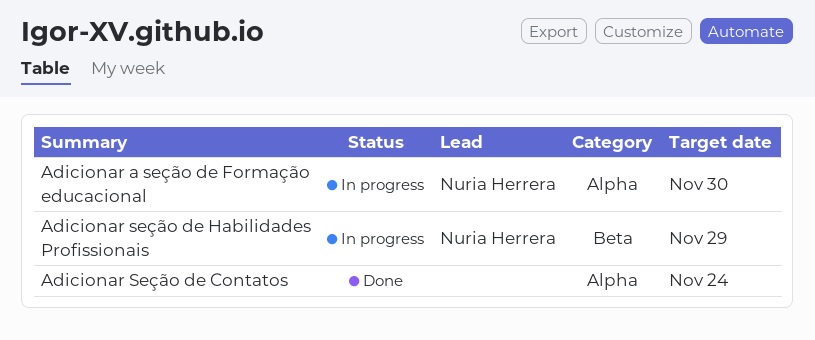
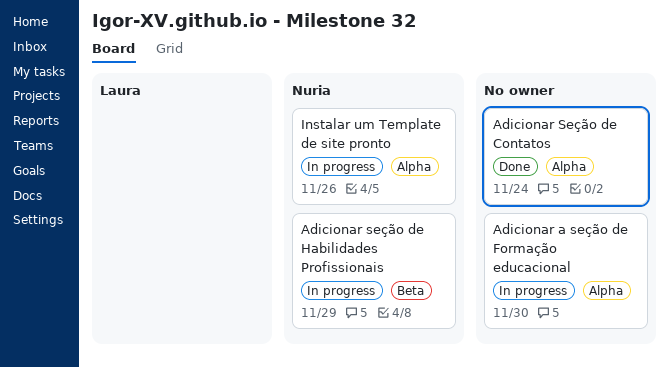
Adicionar a seção de Formação educacional, owner: Nuria Herrera -> none
Instalar um Template de site pronto: none -> present

